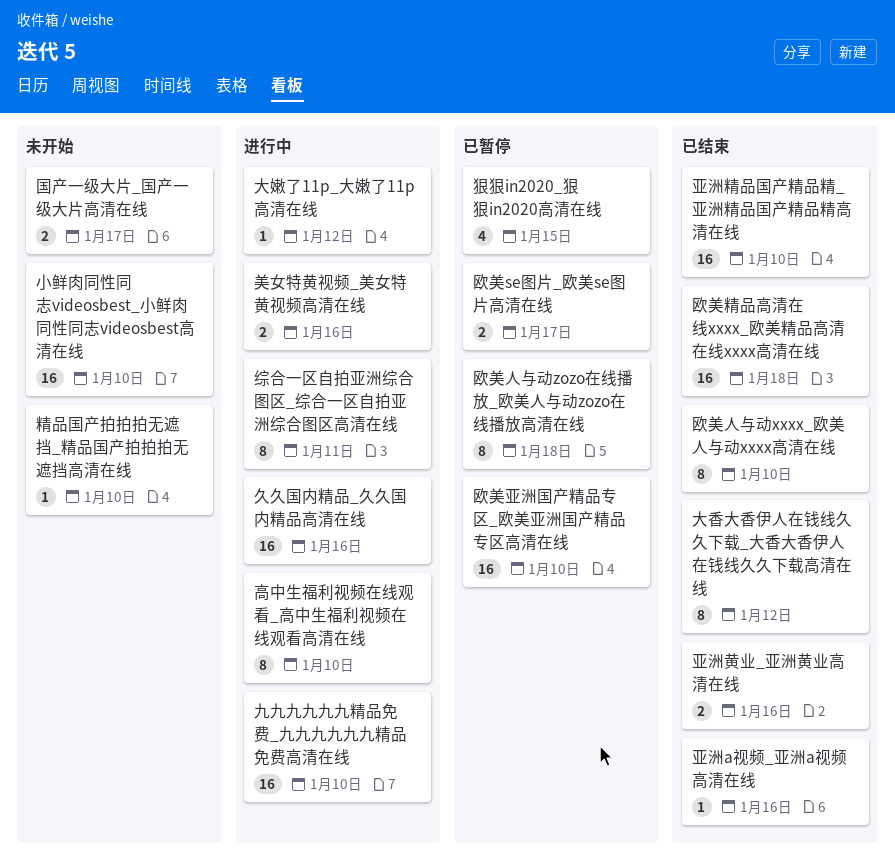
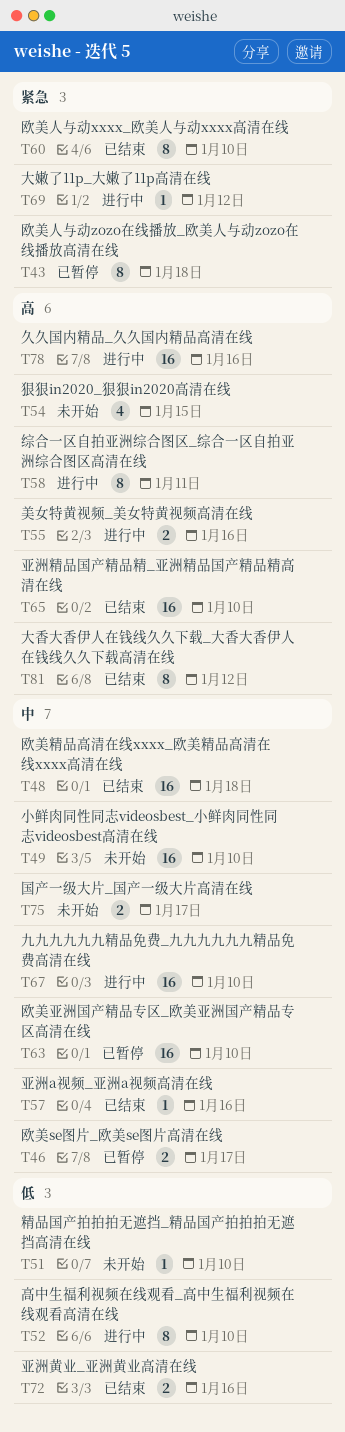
狠狠in2020_狠狠in2020高清在线, status: 已暂停 -> 未开始

